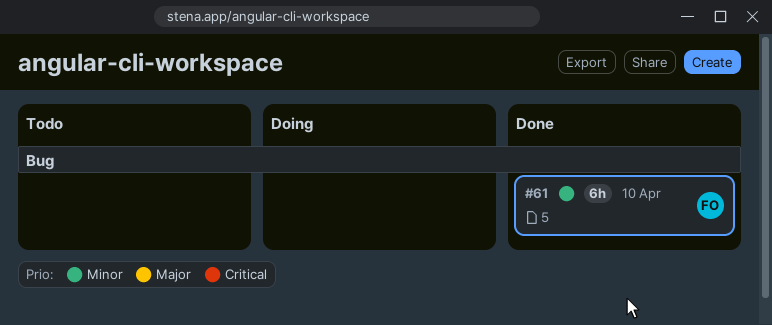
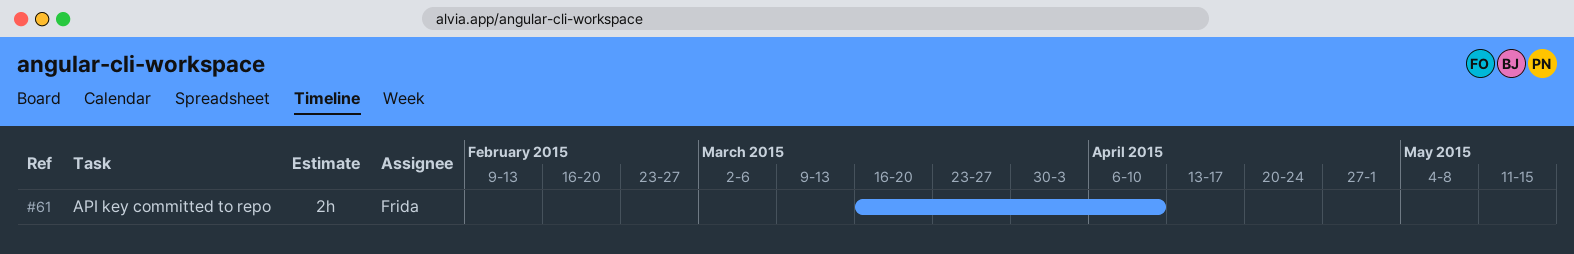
#61, estimate: 6h -> 2h

